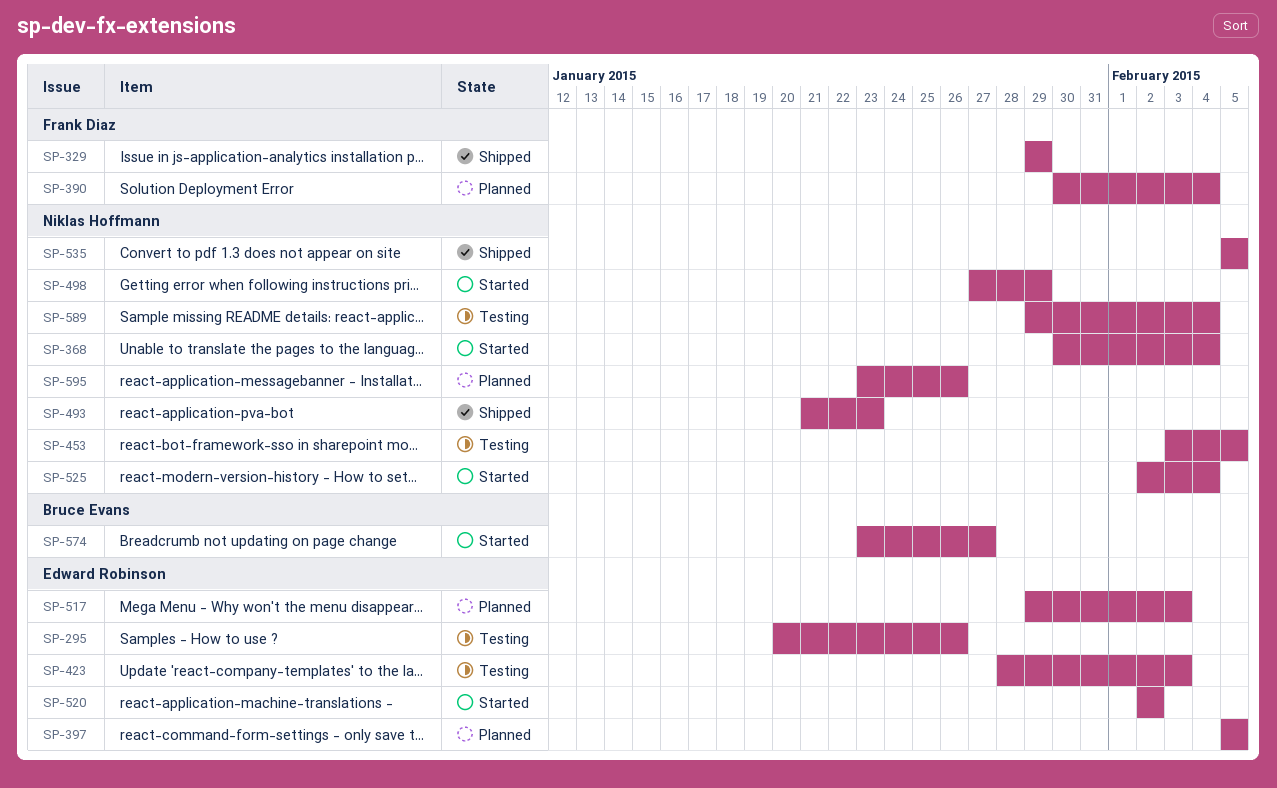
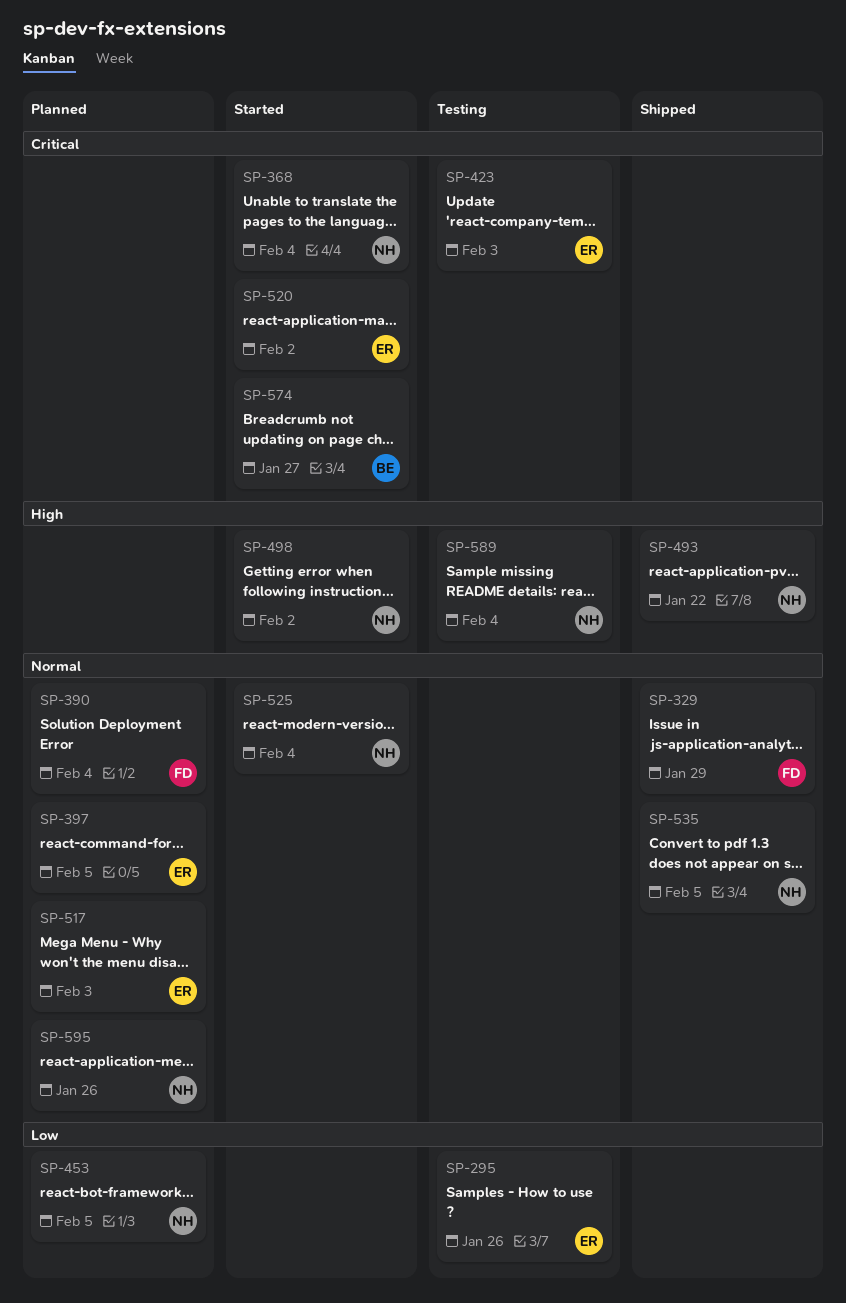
SP-453, status: Testing -> Planned
SP-493, due: Jan 23 -> Jan 22
SP-498, due: Jan 29 -> Feb 2

